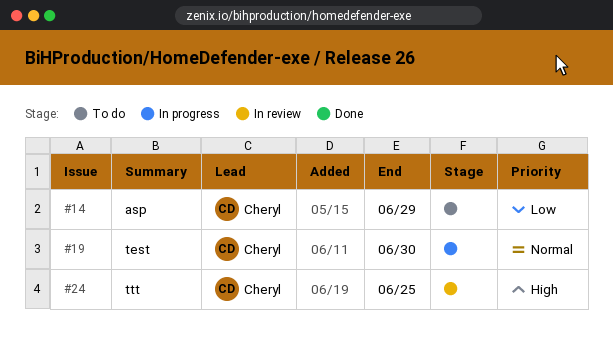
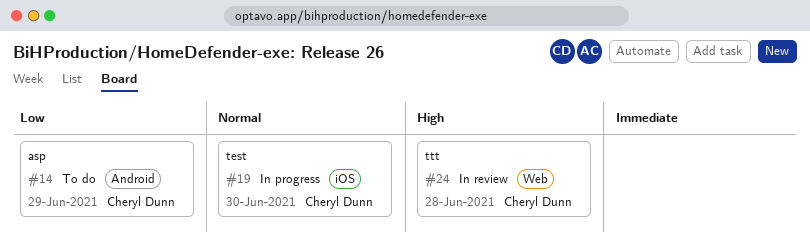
#24, due: Jun 25 -> Jun 28

